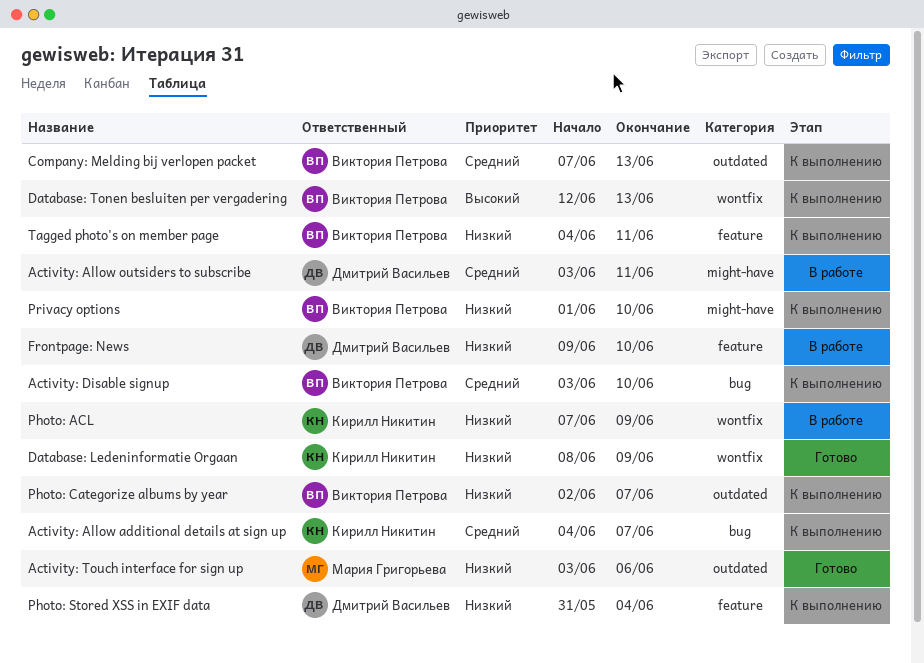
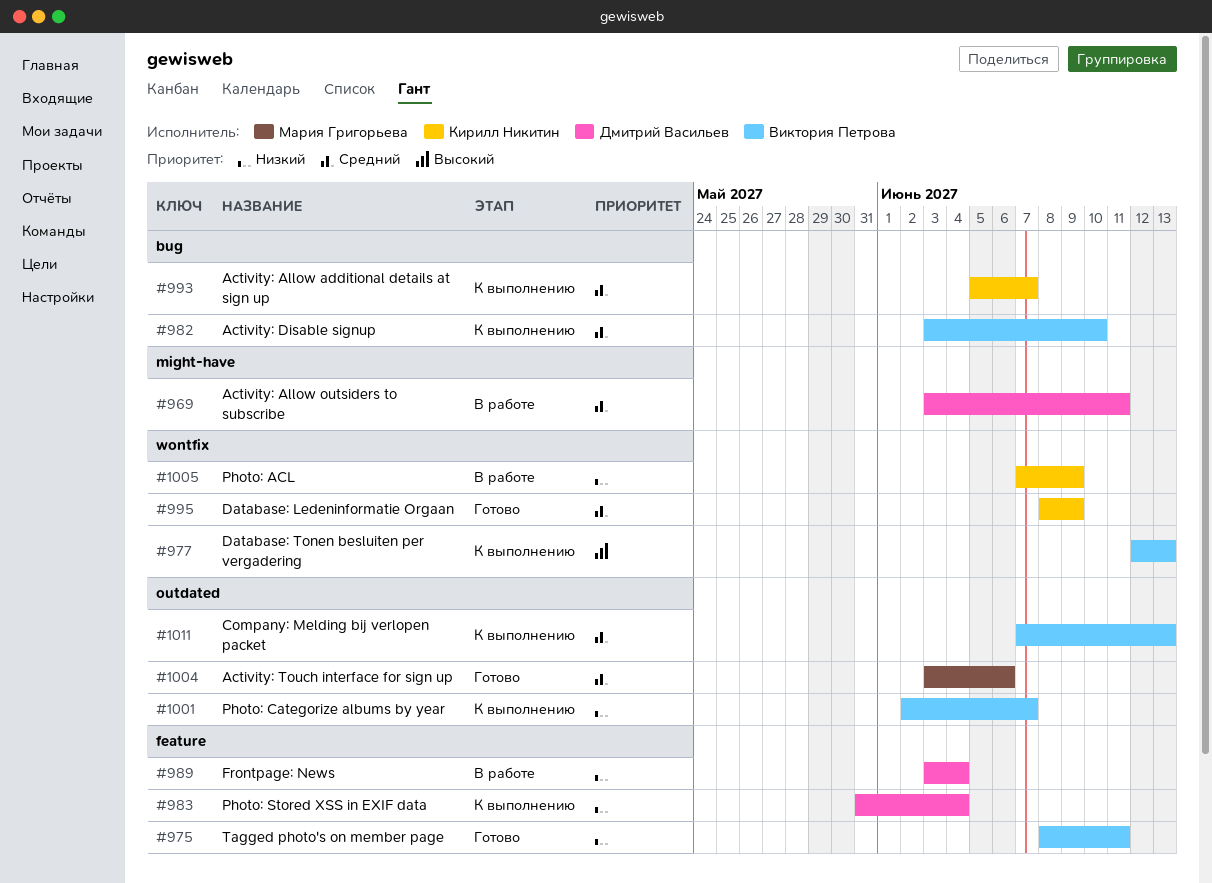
Activity: Allow additional details at sign up, start: Jun 4 -> Jun 5
Activity: Touch interface for sign up, priority: Низкий -> Средний
Database: Ledeninformatie Orgaan, priority: Низкий -> Средний
Frontpage: News, start: Jun 9 -> Jun 3
Frontpage: News, due: Jun 10 -> Jun 4
Privacy options: present -> none
Tagged photo's on member page, status: К выполнению -> Готово
Tagged photo's on member page, start: Jun 4 -> Jun 8

